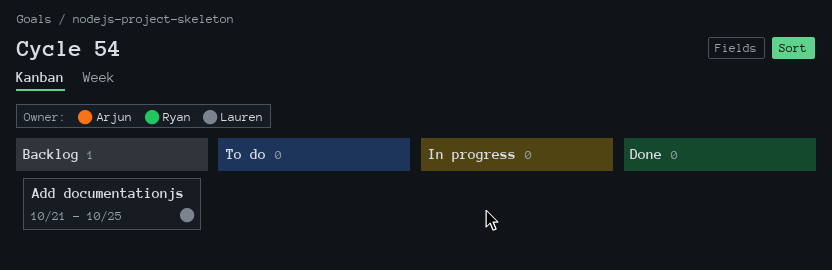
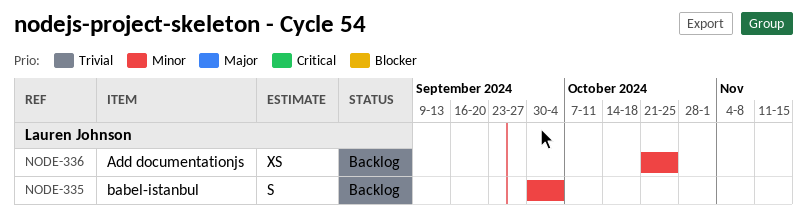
babel-istanbul: none -> present

